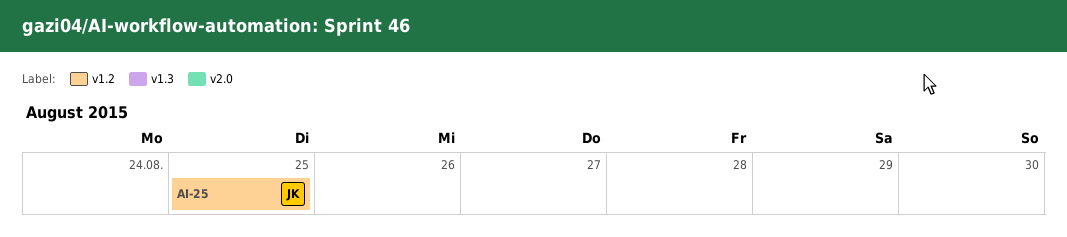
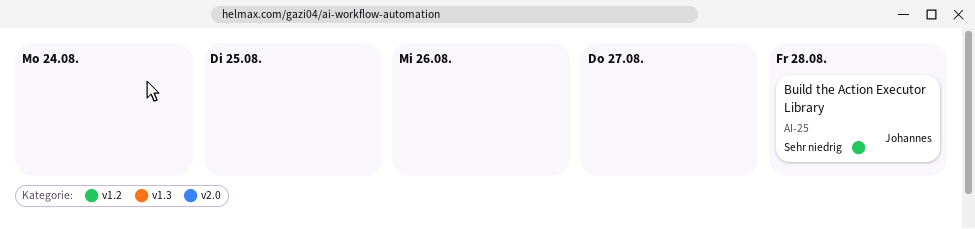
AI-25, due: Aug 25 -> Aug 28

